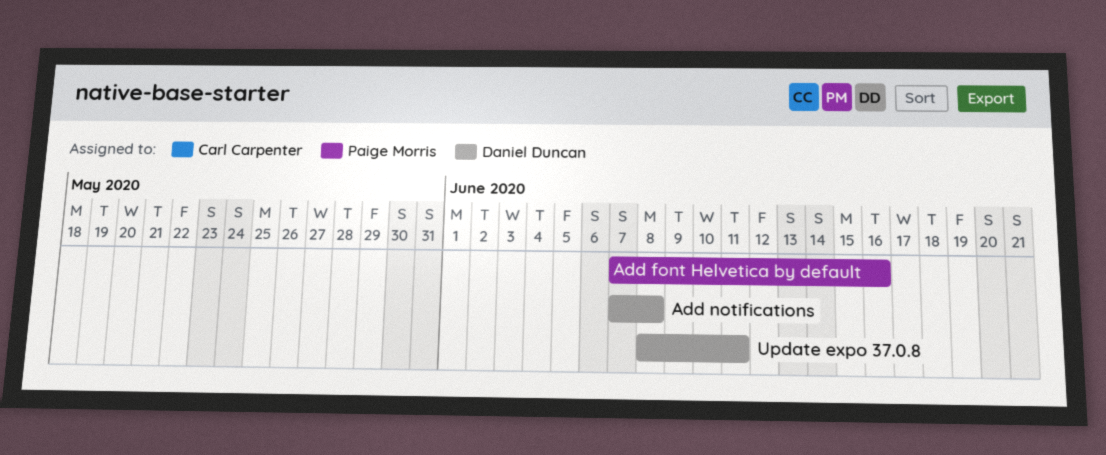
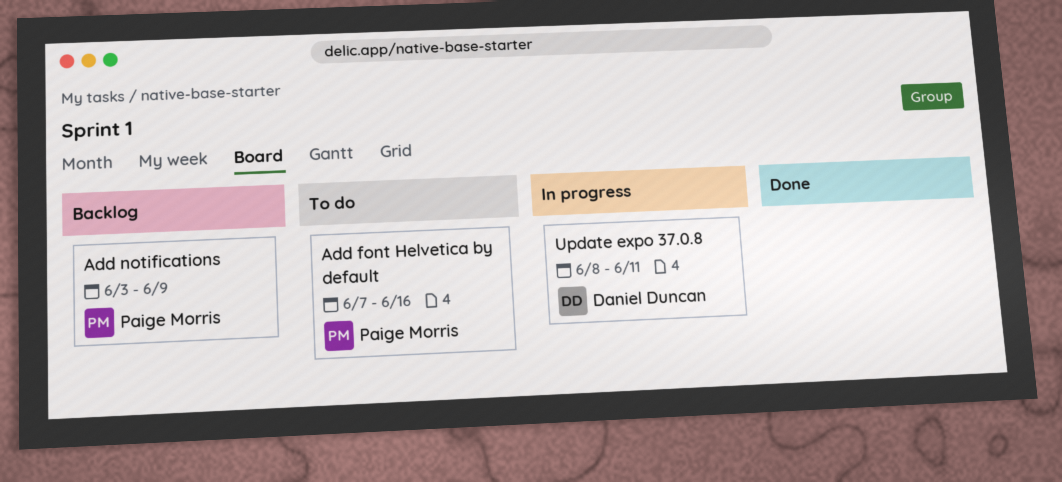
Add notifications, owner: Daniel Duncan -> Paige Morris
Add notifications, start: Jun 7 -> Jun 3
Add notifications, due: Jun 8 -> Jun 9

